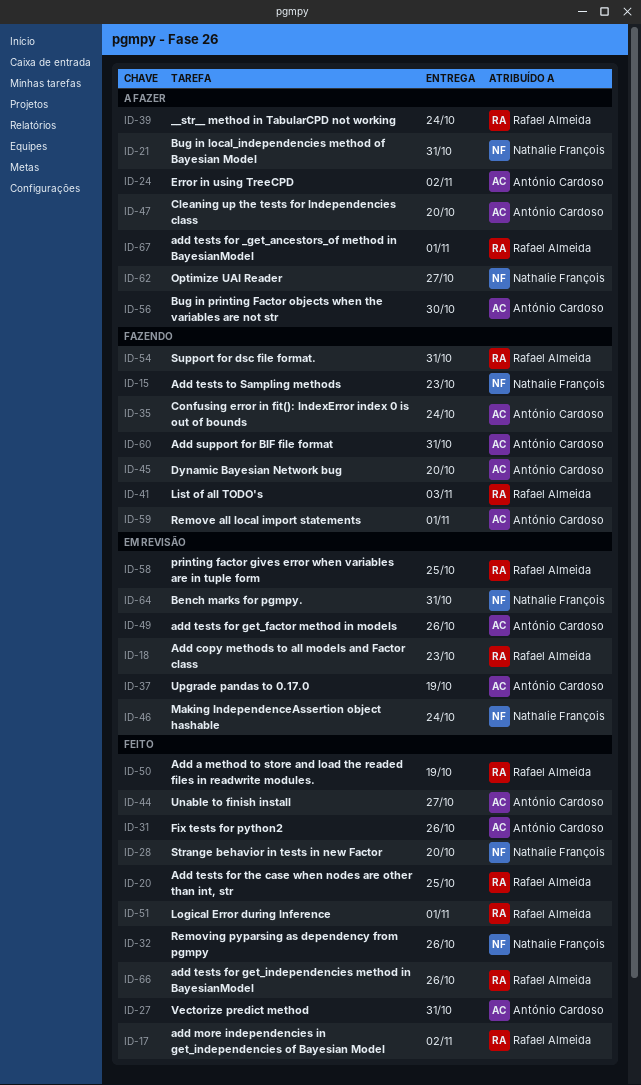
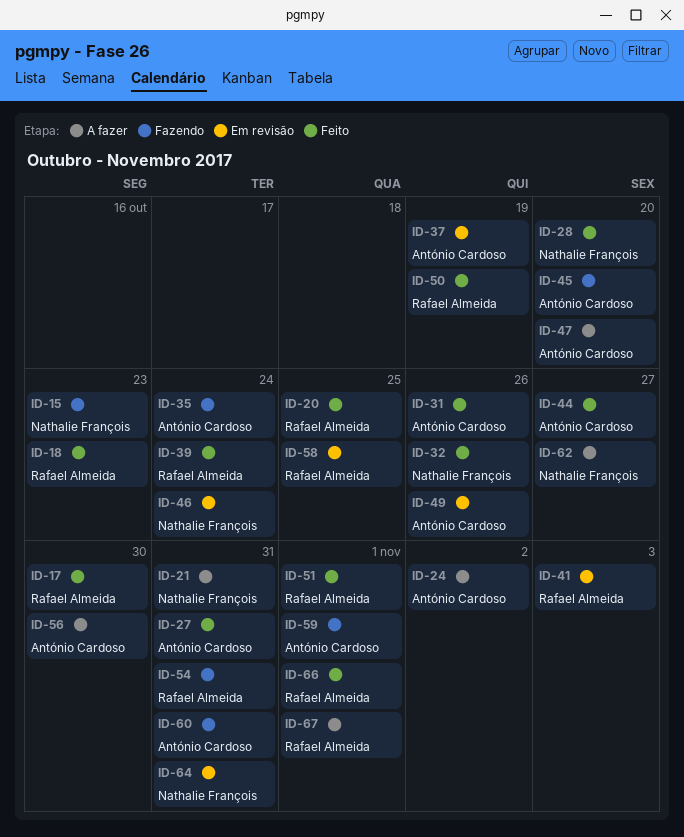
ID-17, due: Nov 2 -> Oct 30
ID-18, status: Em revisão -> Feito
ID-39, status: A fazer -> Feito
ID-41, status: Fazendo -> Em revisão
ID-66, due: Oct 26 -> Nov 1

